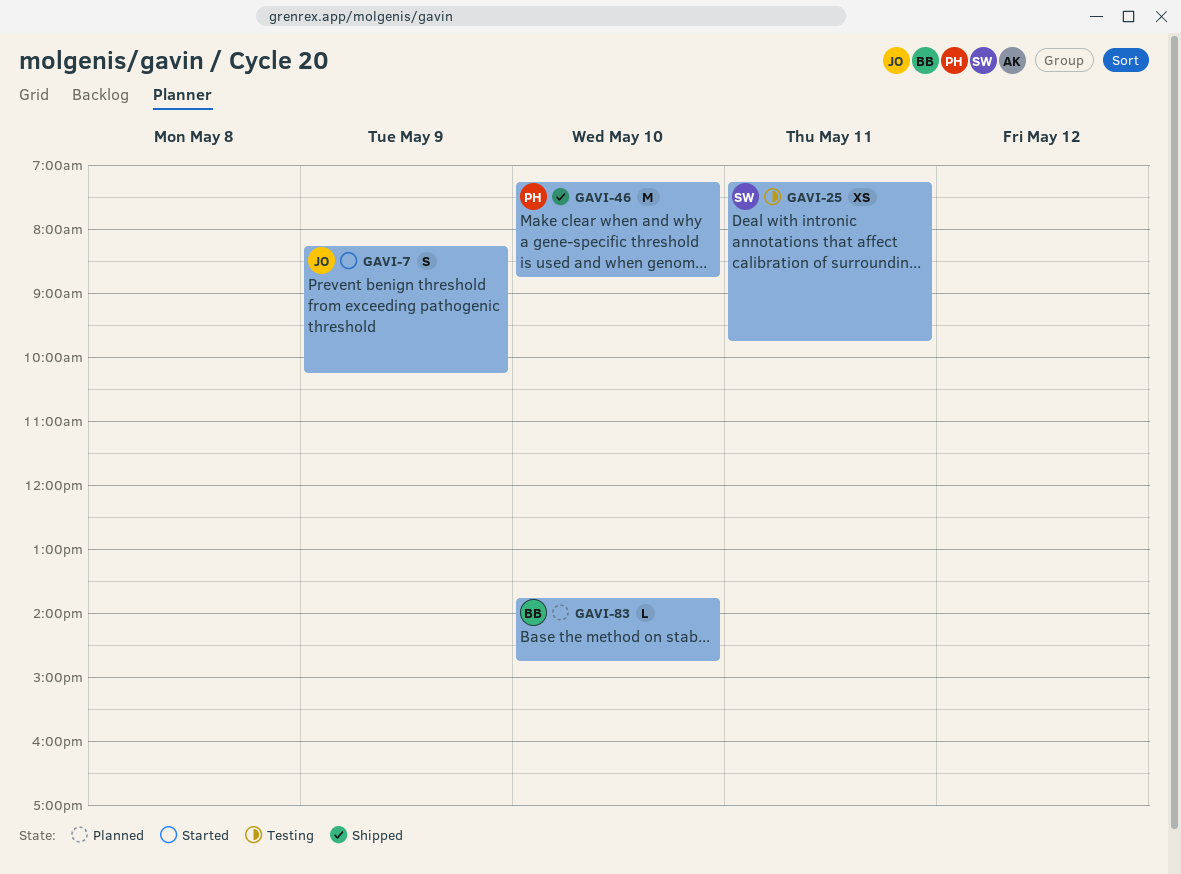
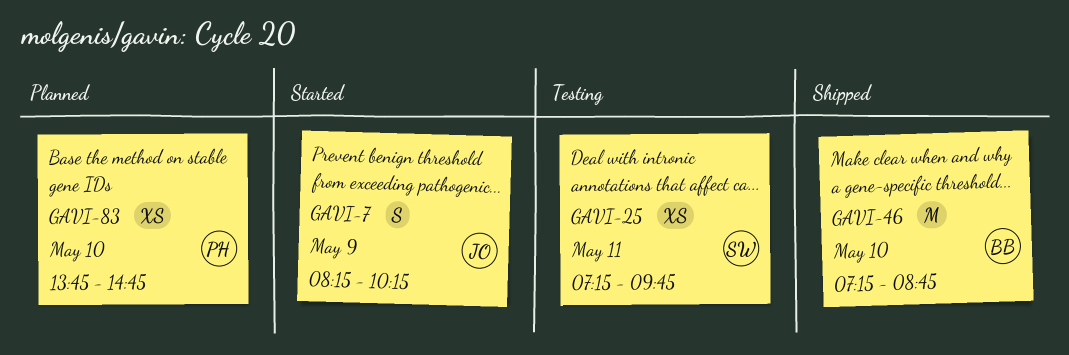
GAVI-46, owner: PH -> BB
GAVI-83, owner: BB -> PH
GAVI-83, estimate: L -> XS

